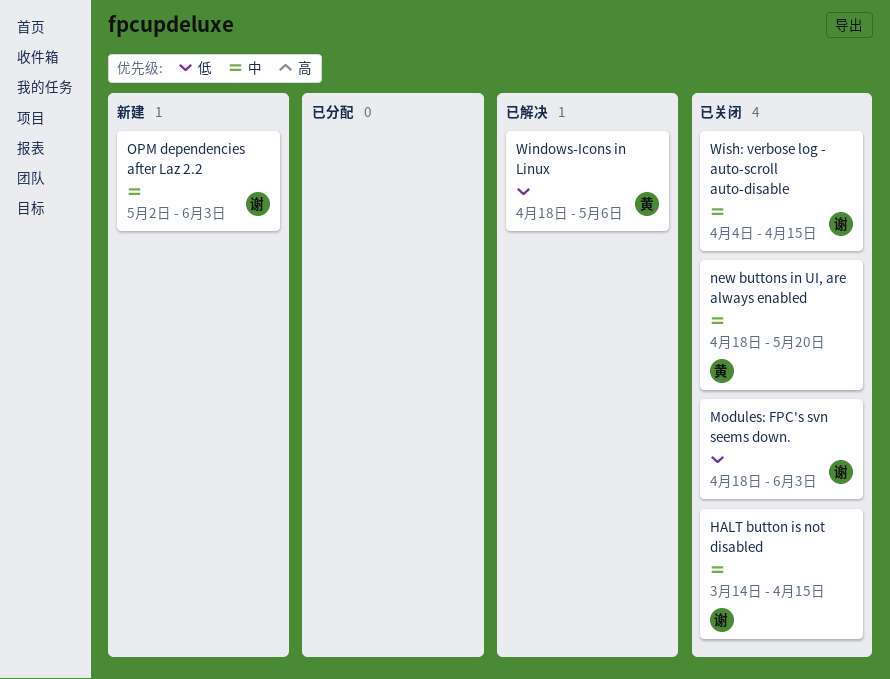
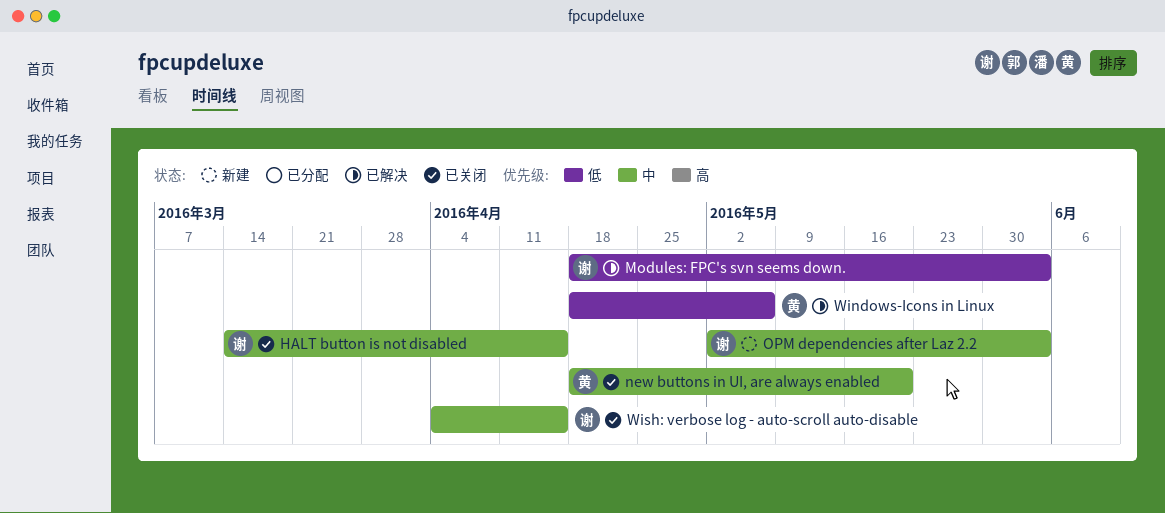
Modules: FPC's svn seems down., status: 已关闭 -> 已解决

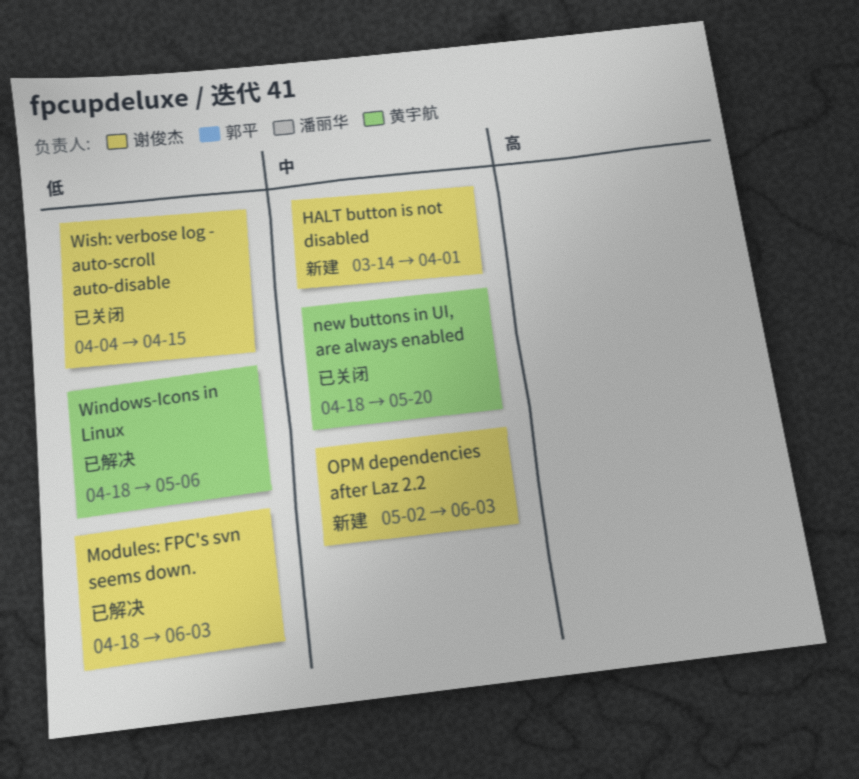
HALT button is not disabled, status: 已关闭 -> 新建
HALT button is not disabled, due: Apr 15 -> Apr 1
Wish: verbose log - auto-scroll auto-disable, priority: 中 -> 低

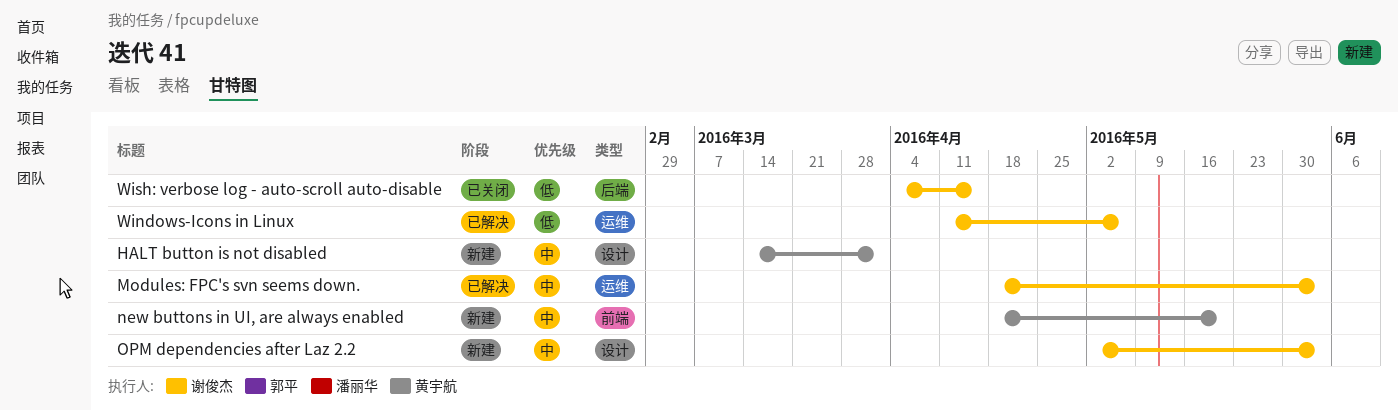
HALT button is not disabled, owner: 谢俊杰 -> 黄宇航
Modules: FPC's svn seems down., priority: 低 -> 中
new buttons in UI, are always enabled, status: 已关闭 -> 新建
Windows-Icons in Linux, owner: 黄宇航 -> 谢俊杰
Windows-Icons in Linux, start: Apr 18 -> Apr 11

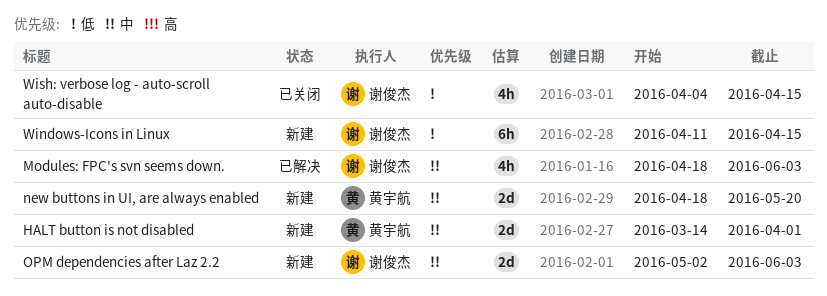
Windows-Icons in Linux, status: 已解决 -> 新建
Windows-Icons in Linux, due: May 6 -> Apr 15

